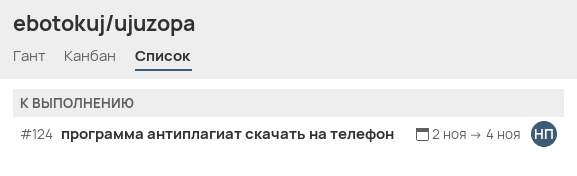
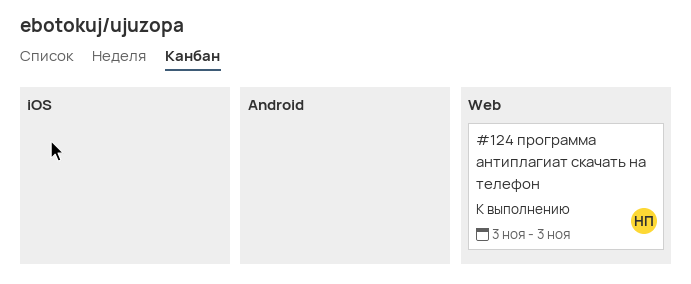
#124, start: Nov 2 -> Nov 3
#124, due: Nov 4 -> Nov 3

